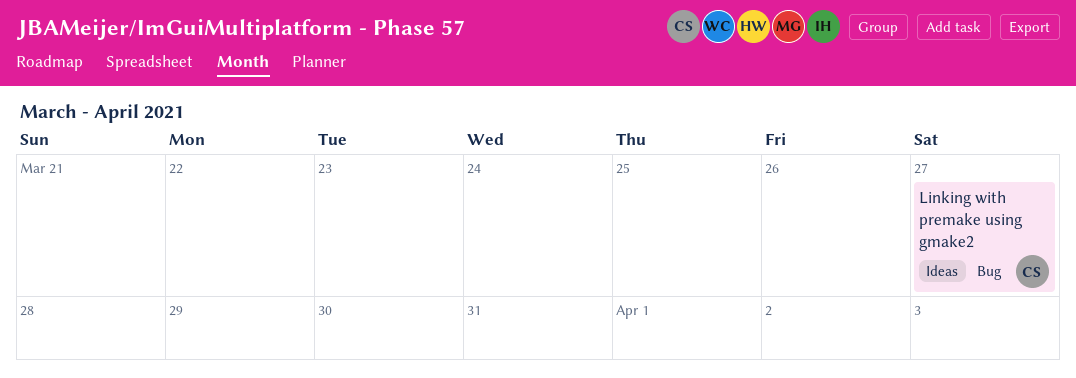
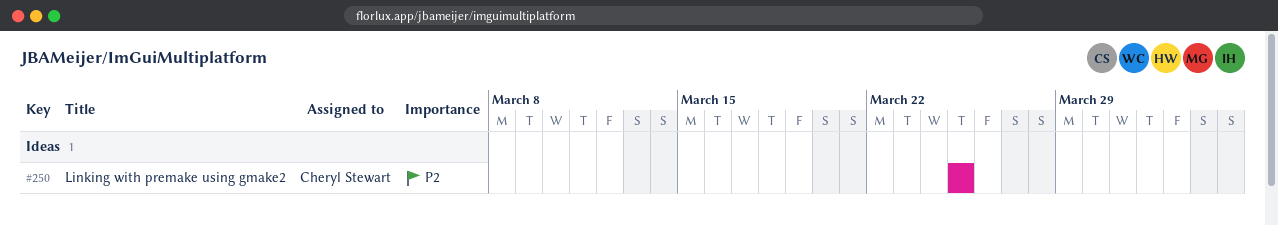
Linking with premake using gmake2, due: Mar 27 -> Mar 25

